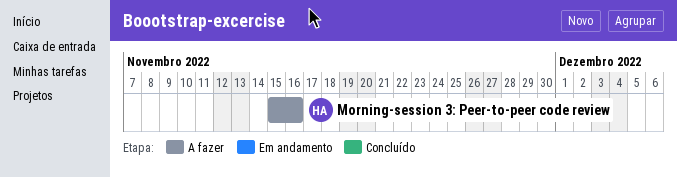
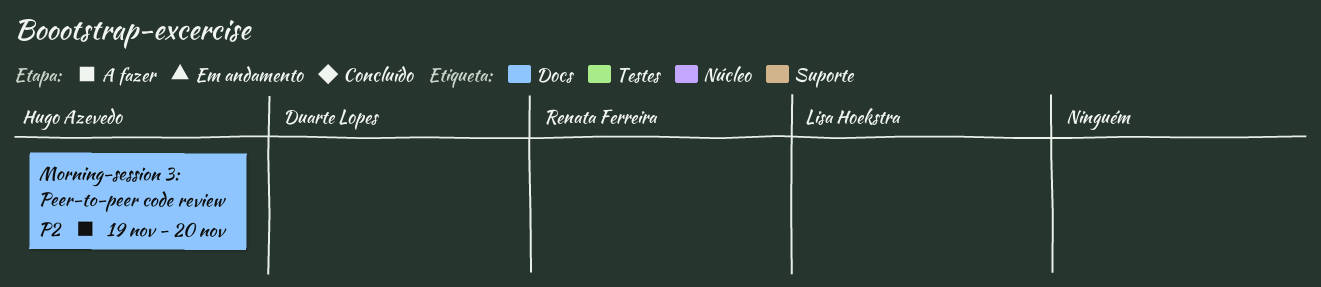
Morning-session 3: Peer-to-peer code review, start: Nov 15 -> Nov 19
Morning-session 3: Peer-to-peer code review, due: Nov 16 -> Nov 20

